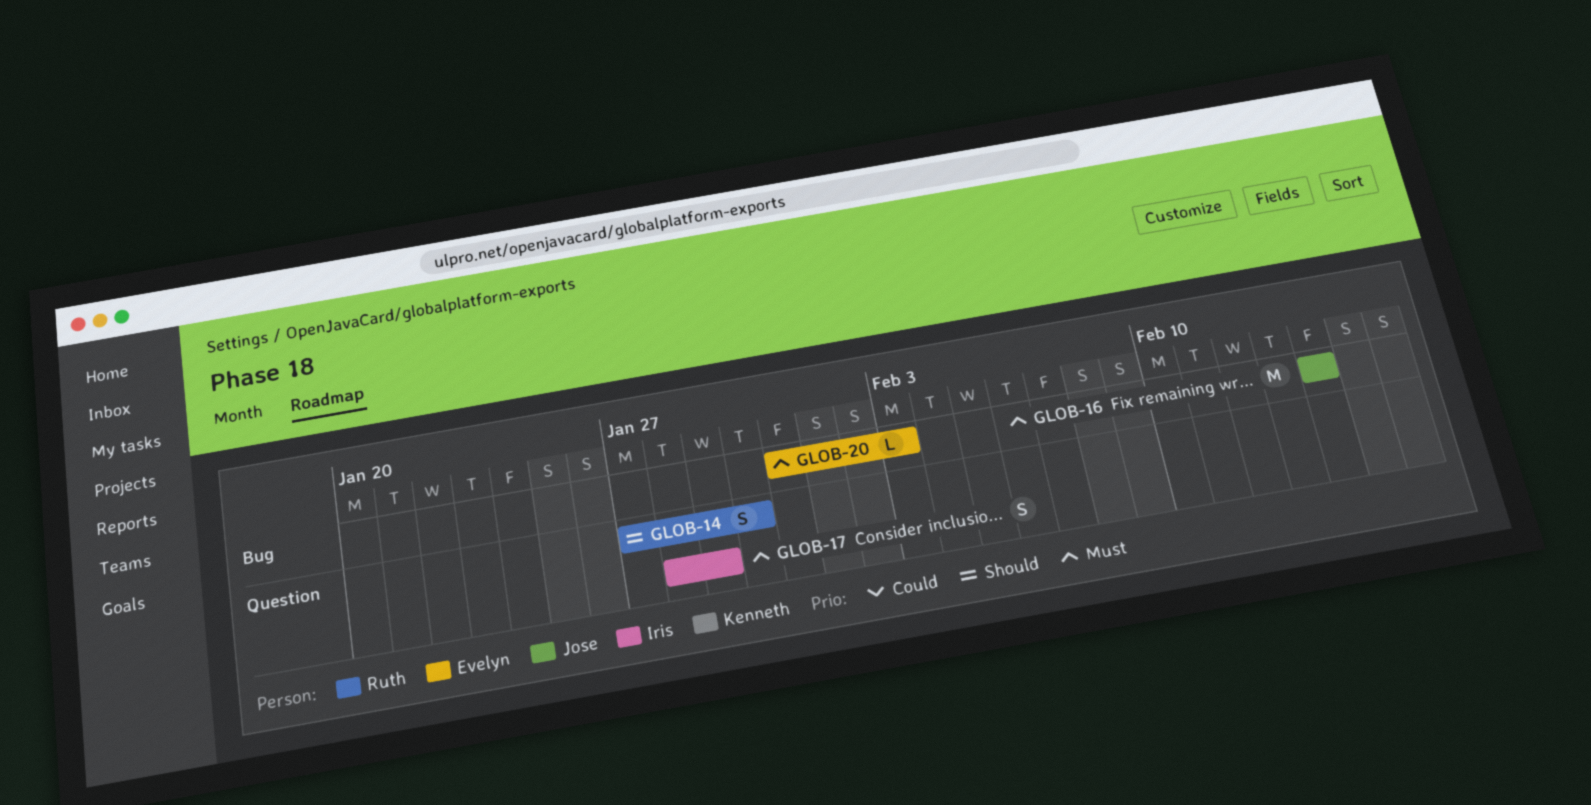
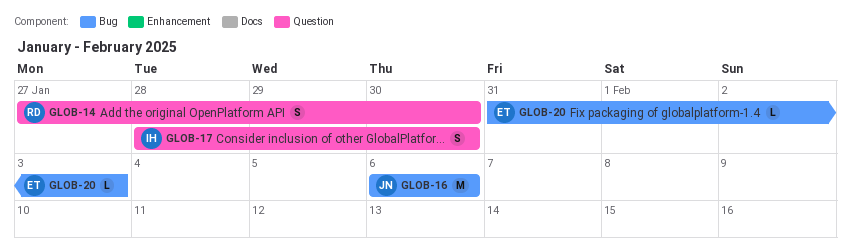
GLOB-16, start: Feb 14 -> Feb 6
GLOB-16, due: Feb 14 -> Feb 6
GLOB-17, due: Jan 29 -> Jan 30

